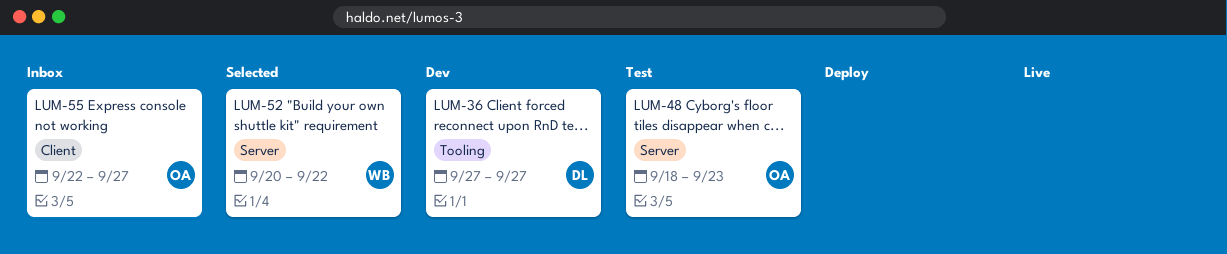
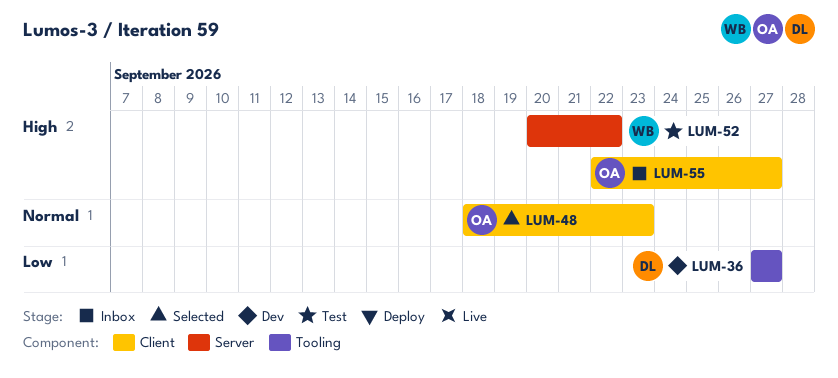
LUM-48, status: Test -> Selected
LUM-48, label: Server -> Client
LUM-52, status: Selected -> Test

